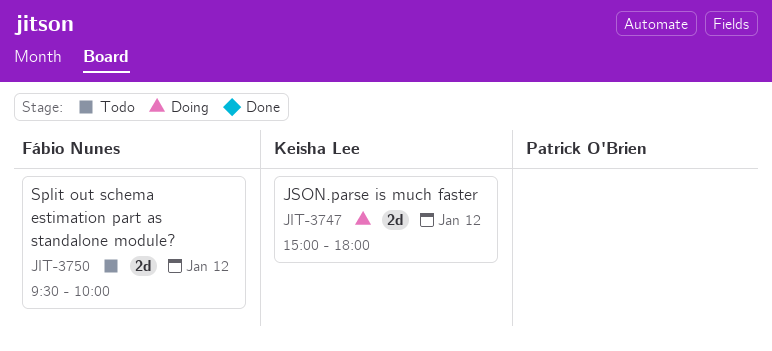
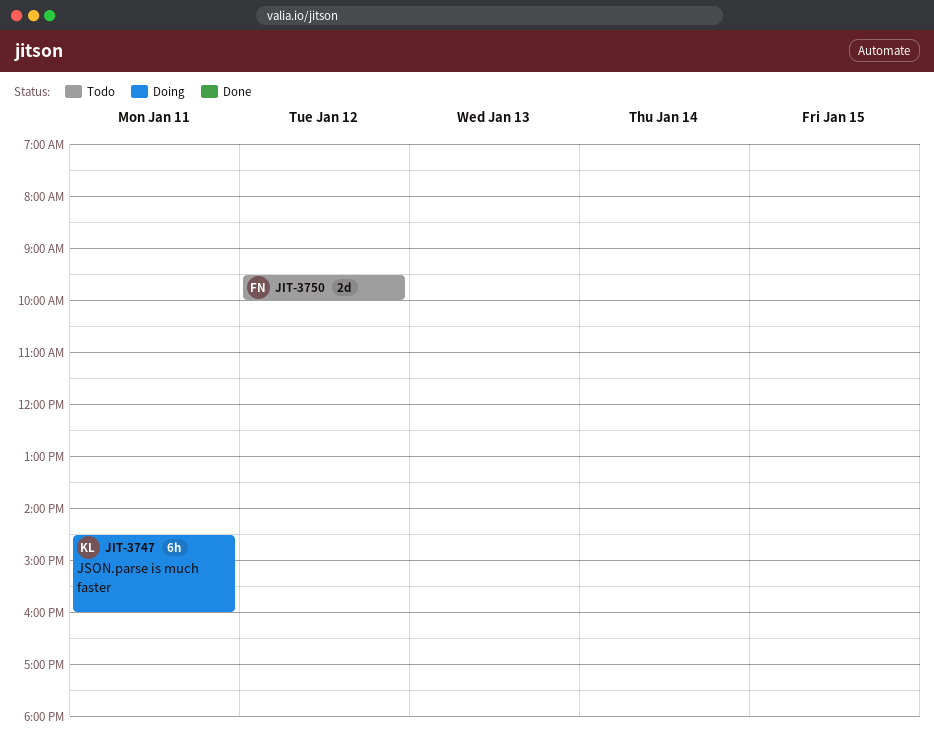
JIT-3747, estimate: 2d -> 6h
JIT-3747, day: Jan 12 -> Jan 11
JIT-3747, begins: 15:00 -> 14:30
JIT-3747, ends: 18:00 -> 16:00

